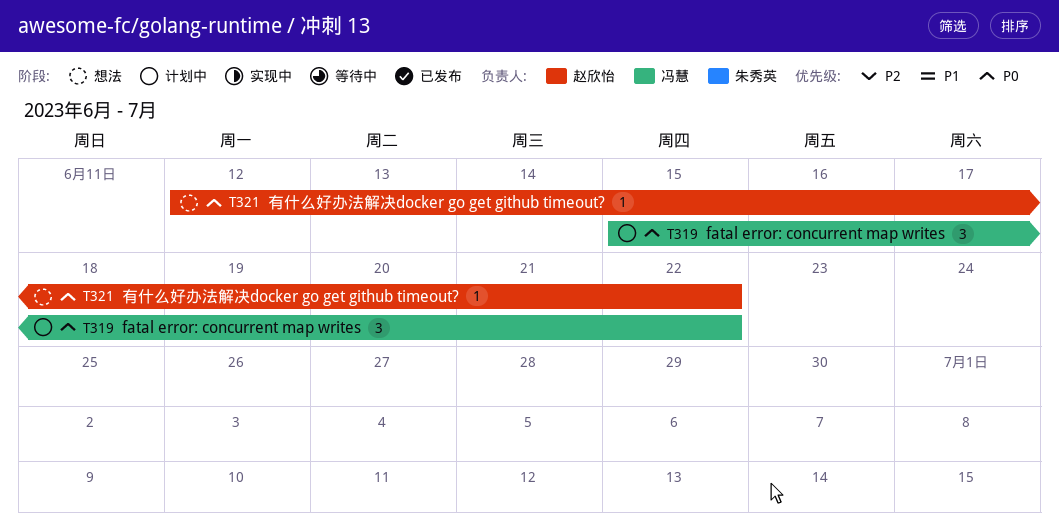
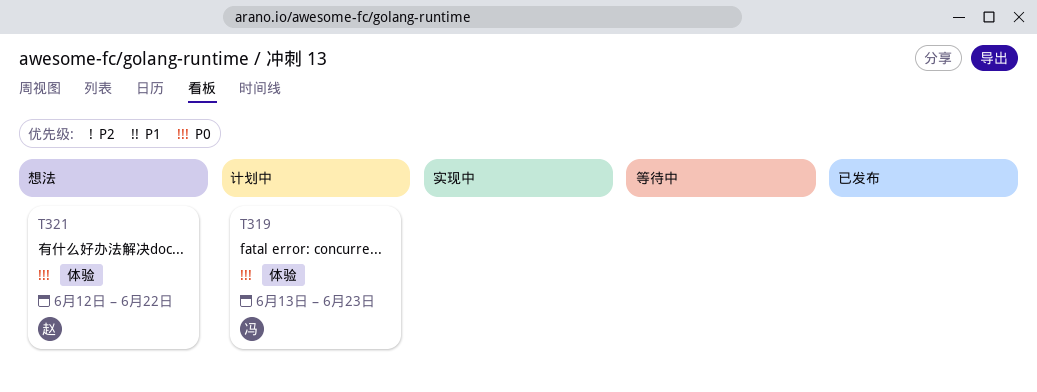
T319, start: Jun 15 -> Jun 13
T319, due: Jun 22 -> Jun 23

